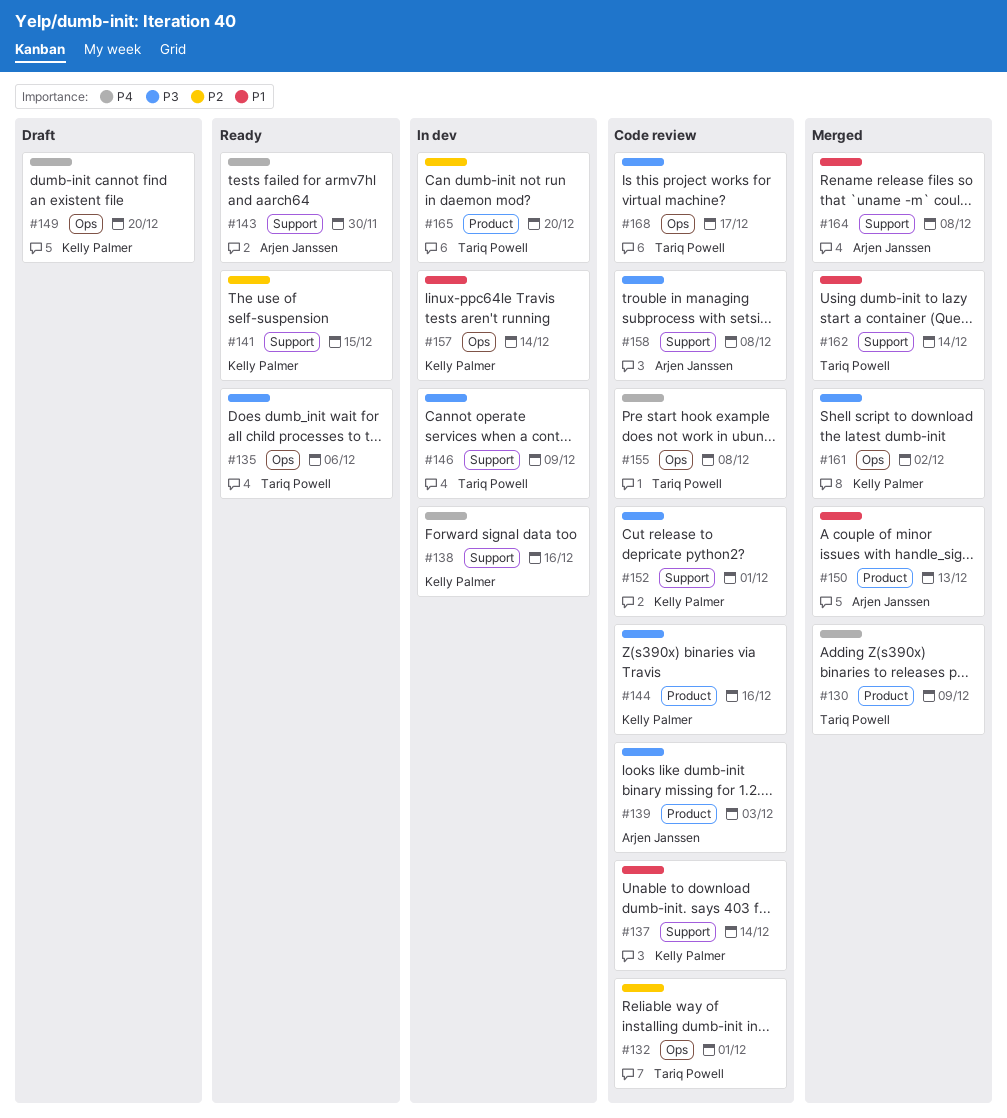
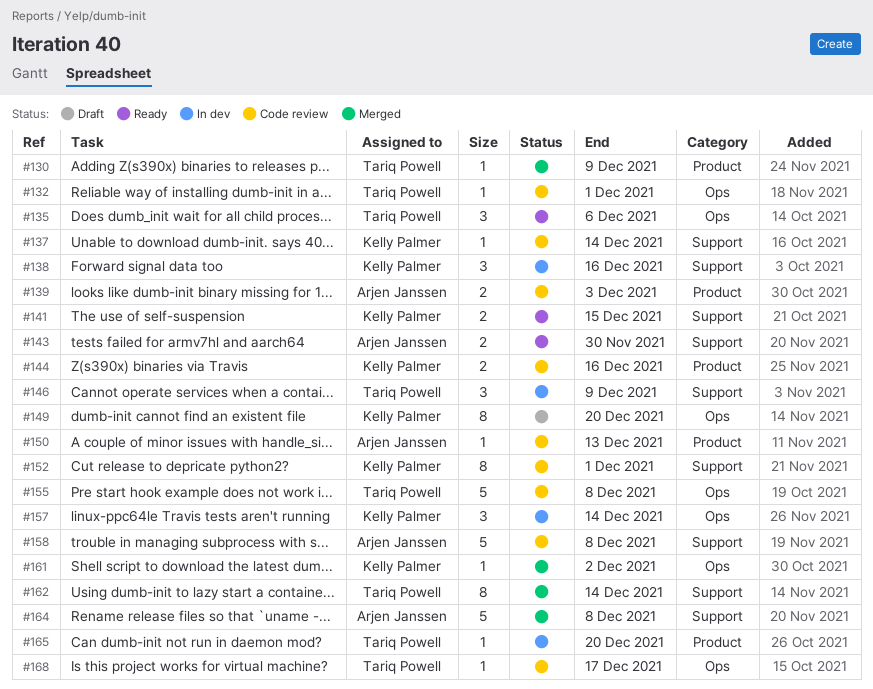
#150, status: Merged -> Code review

